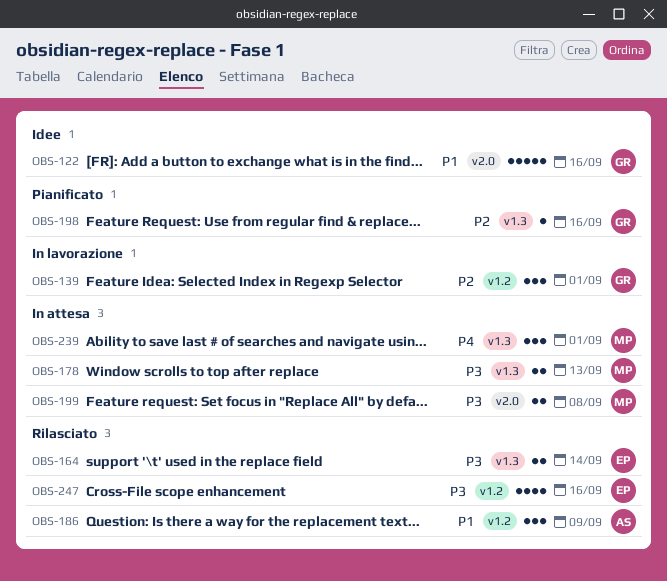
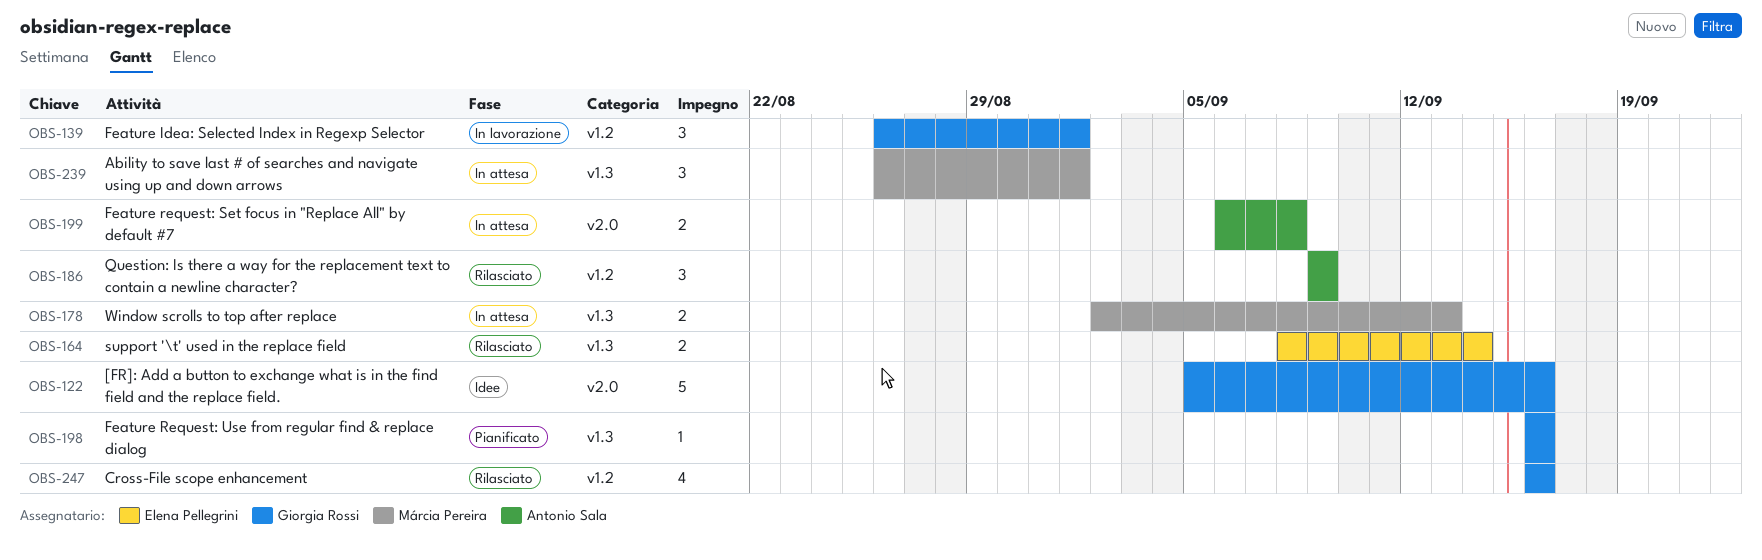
OBS-199, owner: Márcia Pereira -> Antonio Sala
OBS-247, owner: Elena Pellegrini -> Giorgia Rossi

